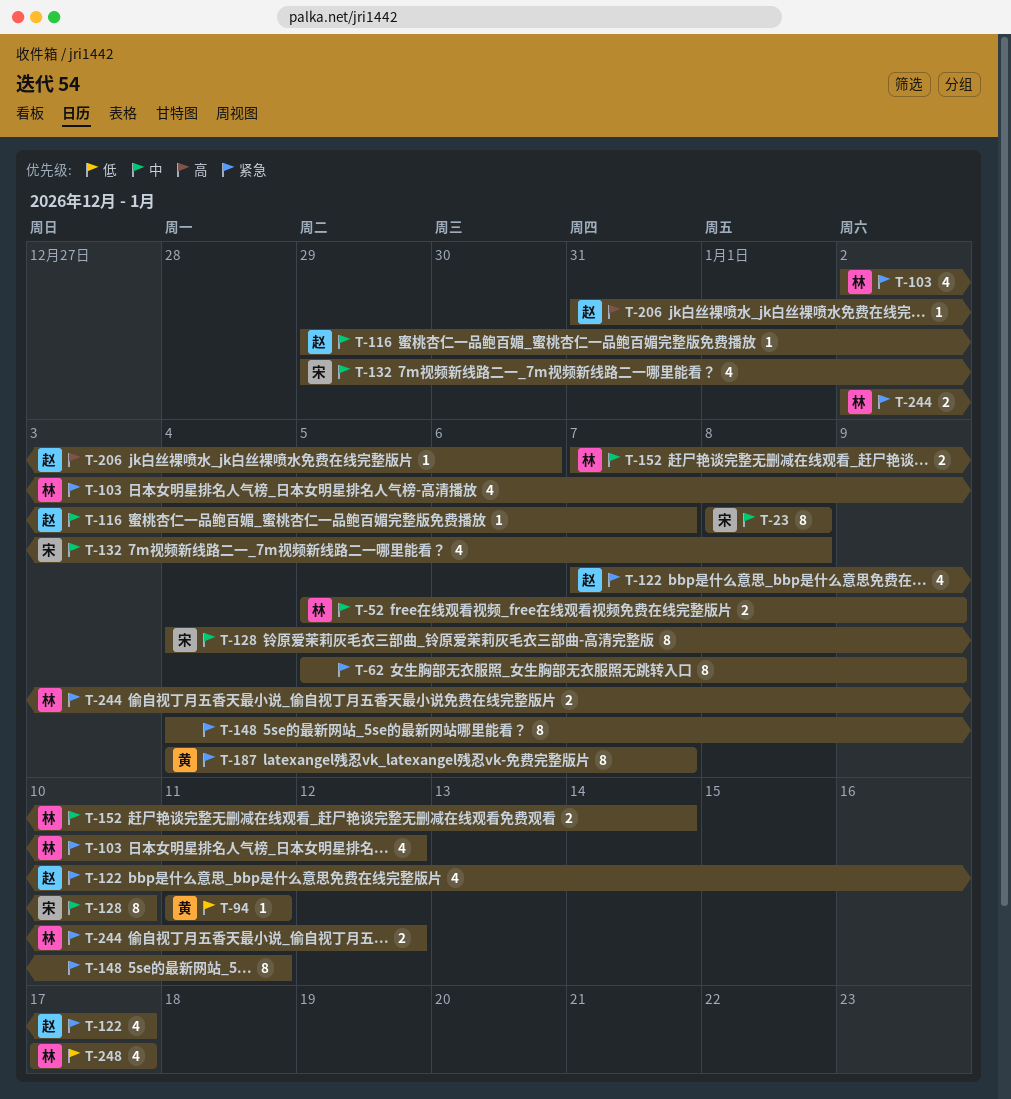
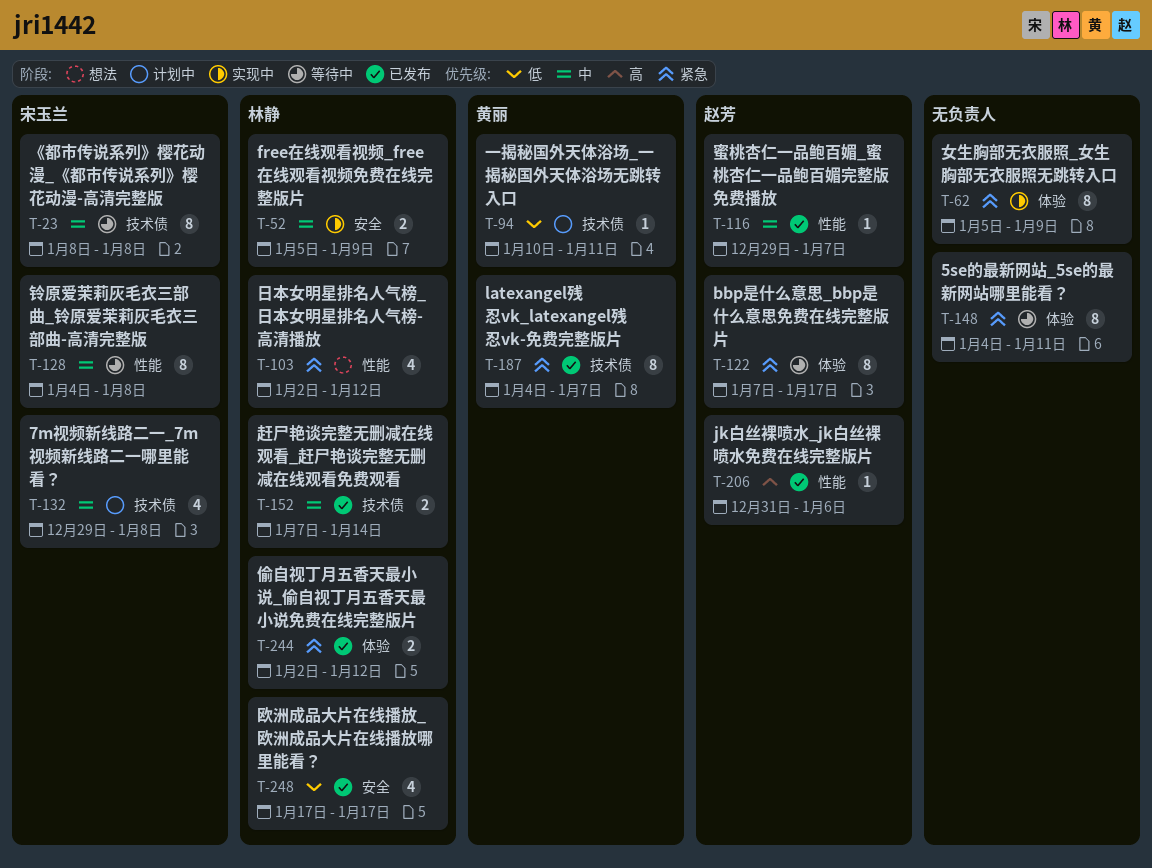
T-94, start: Jan 11 -> Jan 10
T-122, estimate: 4 -> 8
T-128, due: Jan 10 -> Jan 8

